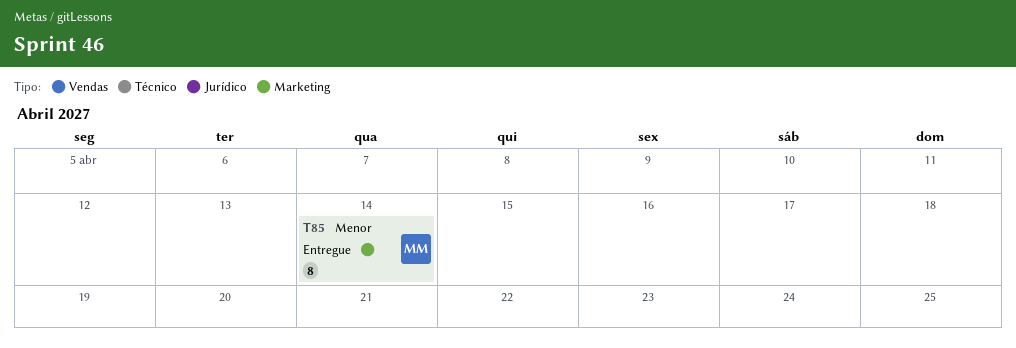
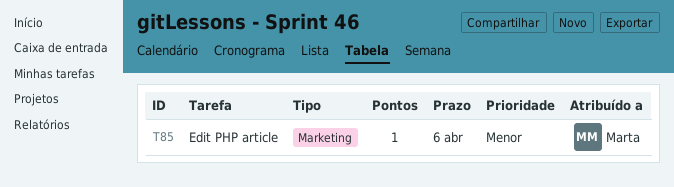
T85, estimate: 8 -> 1
T85, due: Apr 14 -> Apr 6

